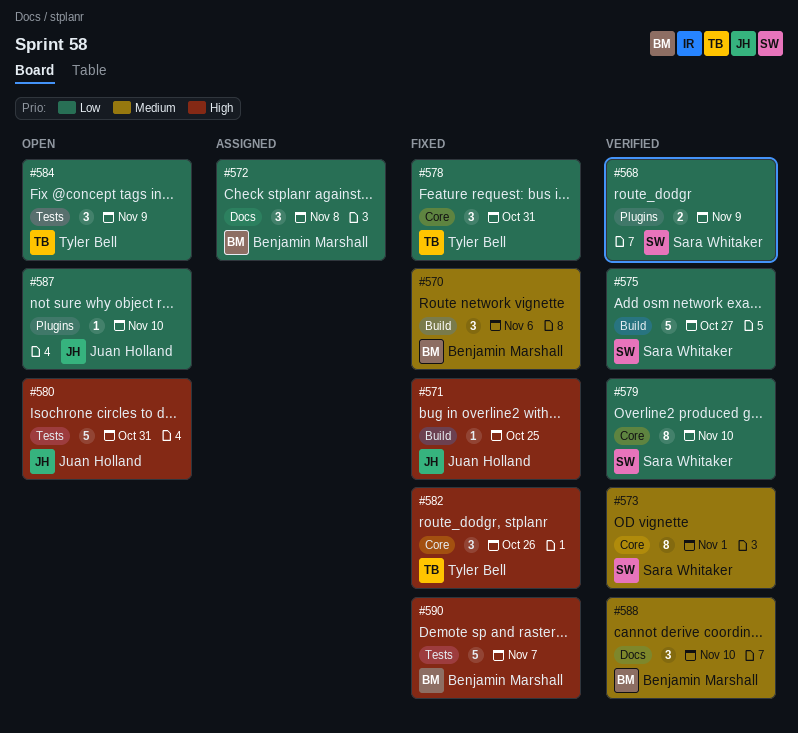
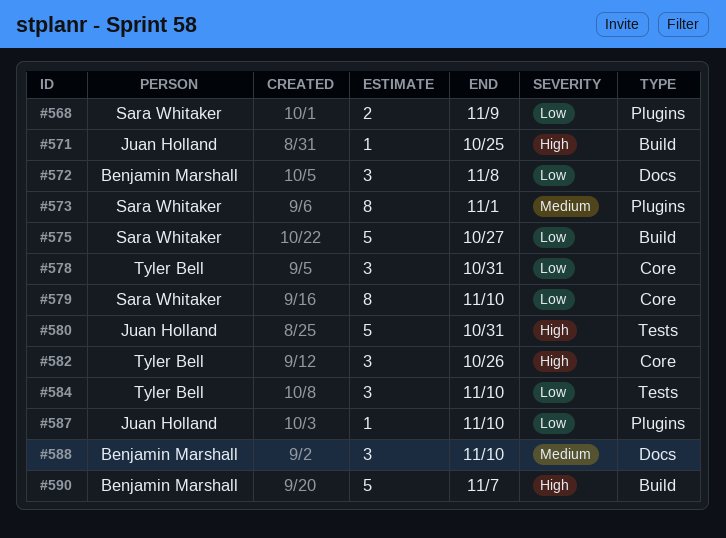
#570: present -> none
#573, label: Core -> Plugins
#584, due: Nov 9 -> Nov 10
#590, label: Tests -> Build

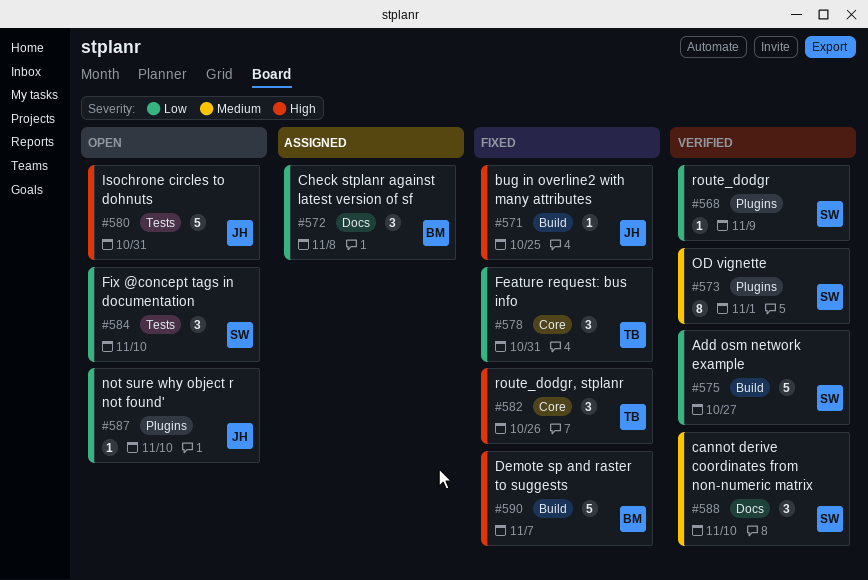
#568, estimate: 2 -> 1
#579: present -> none
#584, owner: Tyler Bell -> Sara Whitaker
#588, owner: Benjamin Marshall -> Sara Whitaker

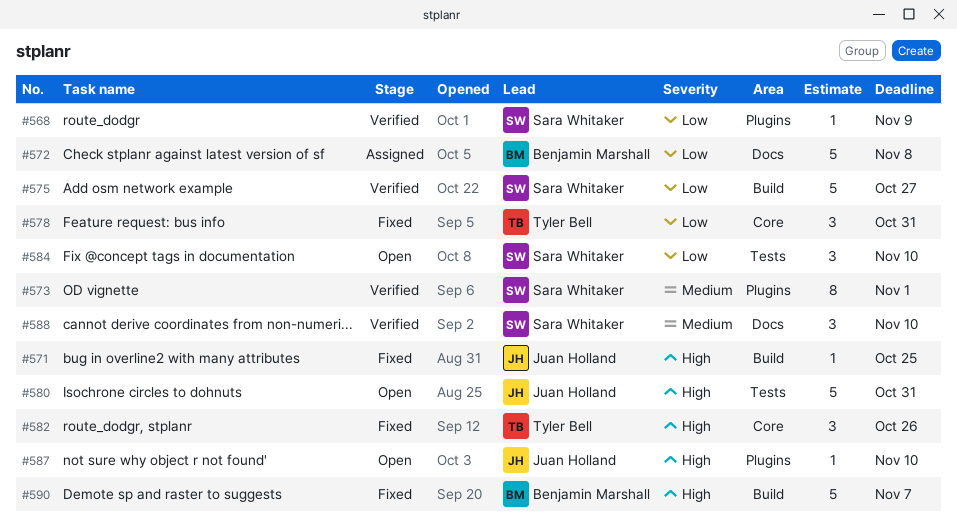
#572, estimate: 3 -> 5
#587, priority: Low -> High

